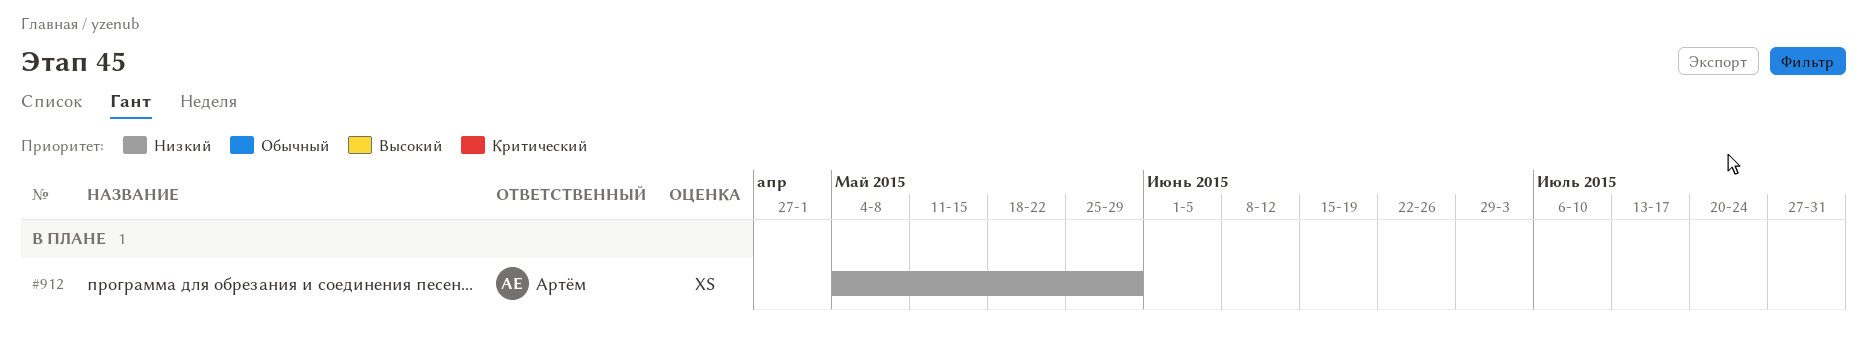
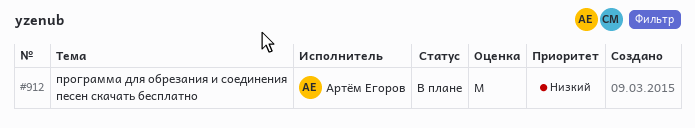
#912, estimate: XS -> M

